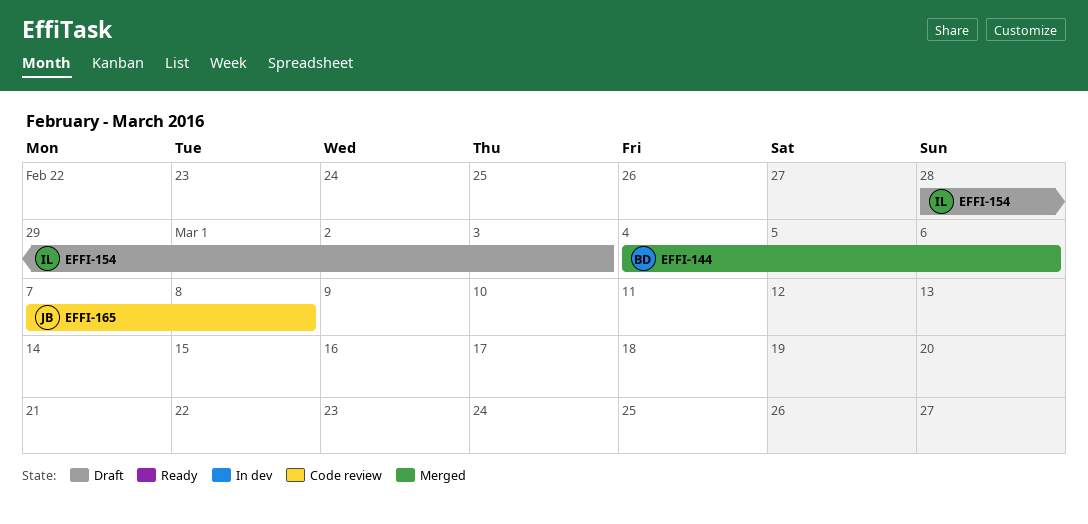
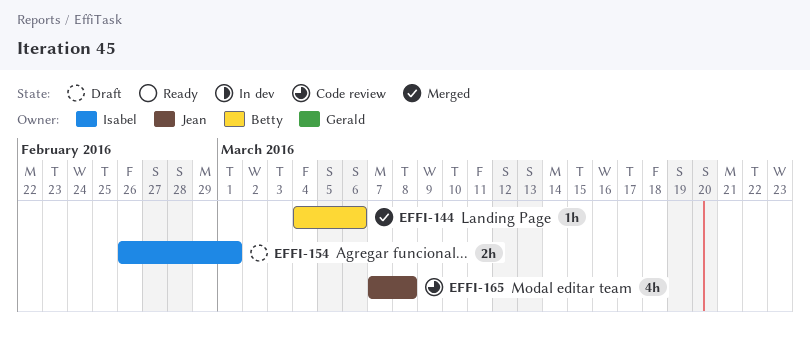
EFFI-154, start: Feb 28 -> Feb 26
EFFI-154, due: Mar 3 -> Mar 1

